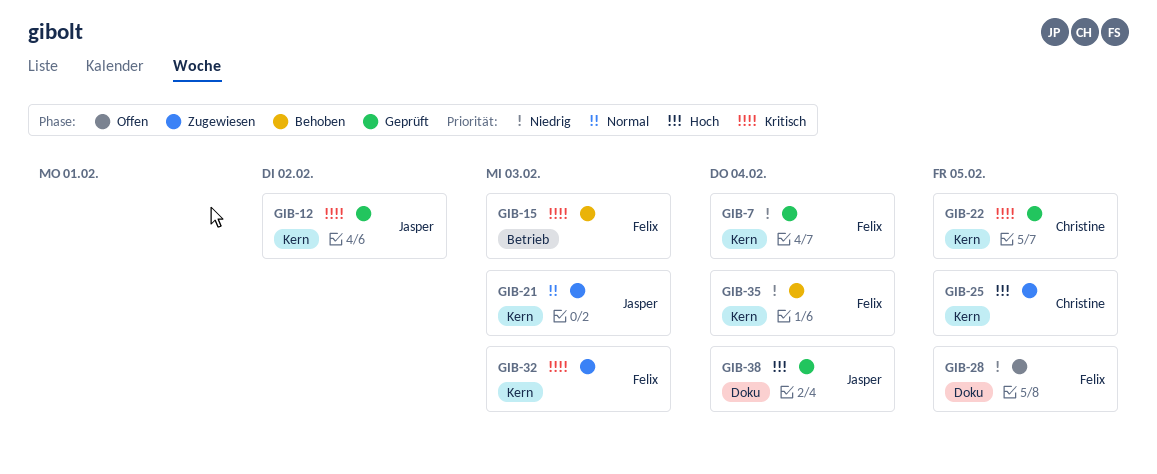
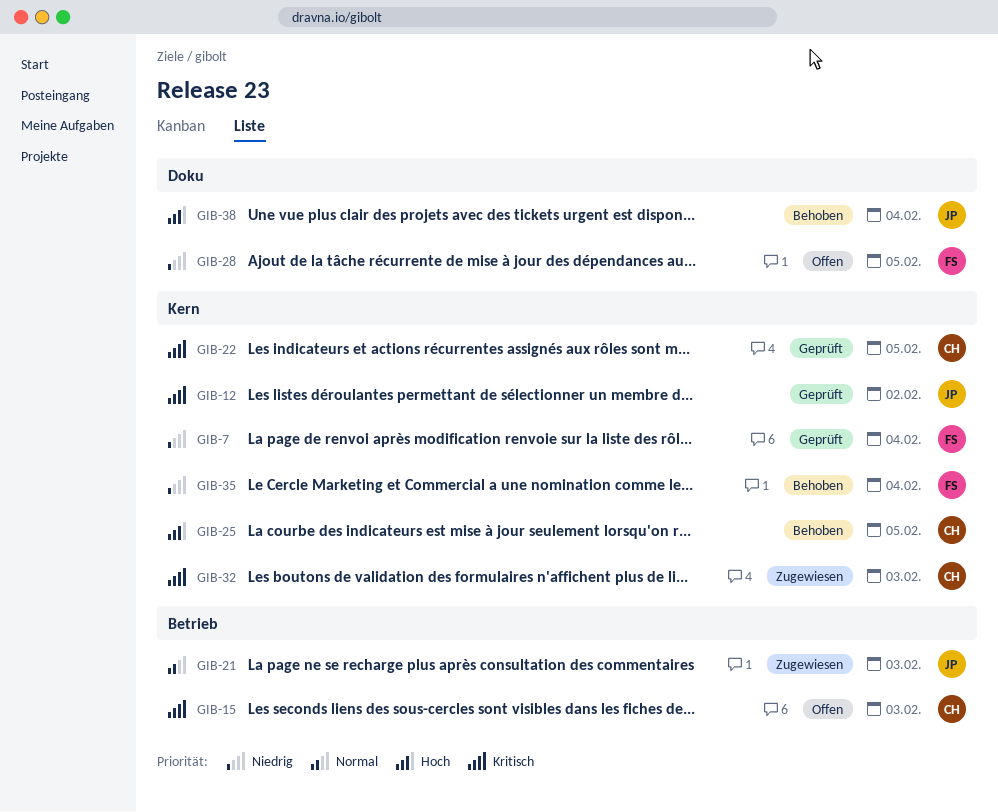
GIB-15, status: Behoben -> Offen
GIB-15, owner: Felix -> Christine
GIB-21, label: Kern -> Betrieb
GIB-25, status: Zugewiesen -> Behoben
GIB-32, owner: Felix -> Christine
GIB-38, status: Geprüft -> Behoben

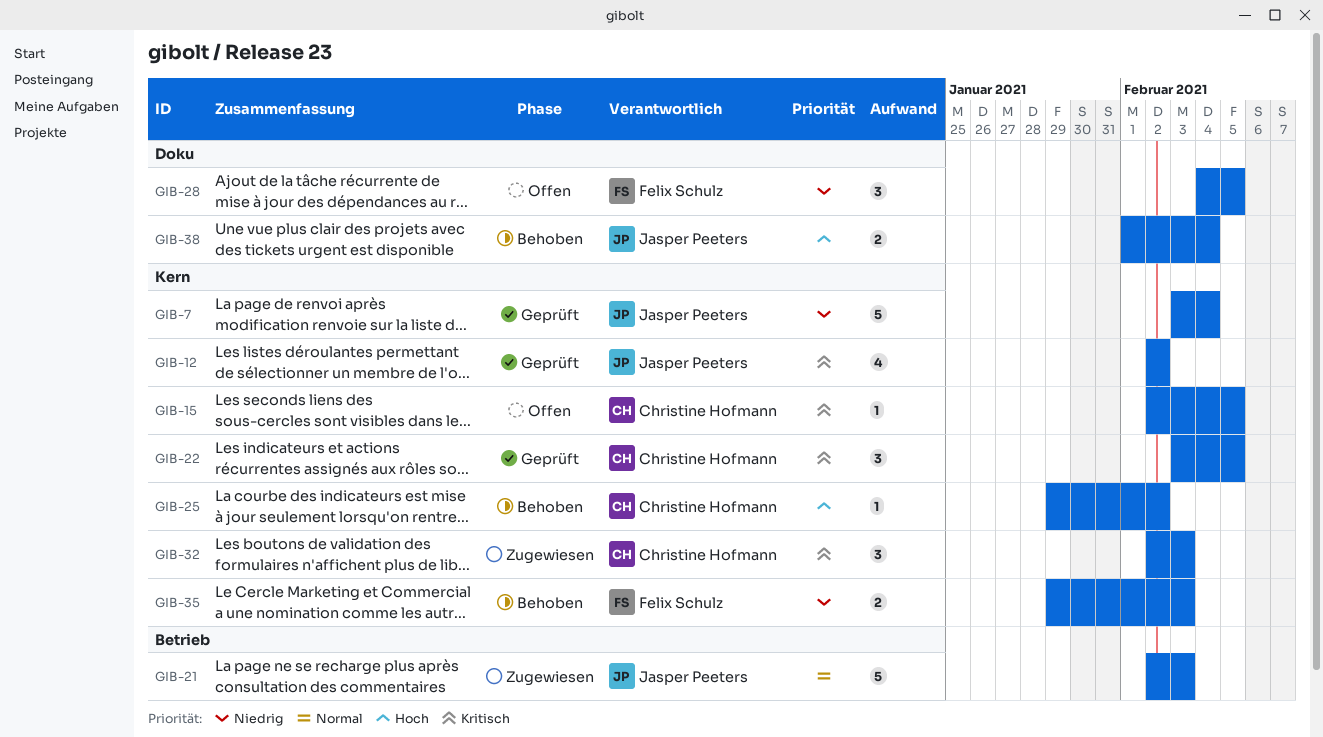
GIB-7, owner: Felix Schulz -> Jasper Peeters
GIB-15, label: Betrieb -> Kern
GIB-15, due: Feb 3 -> Feb 5
GIB-25, due: Feb 5 -> Feb 2
GIB-35, due: Feb 4 -> Feb 3

